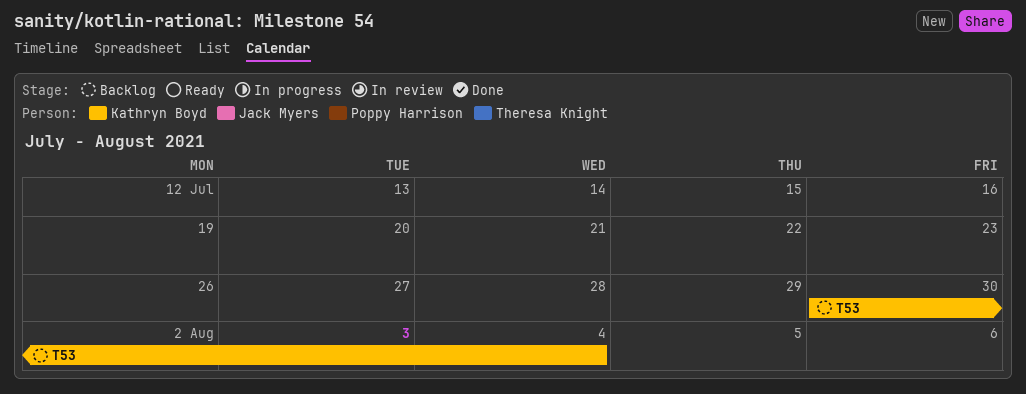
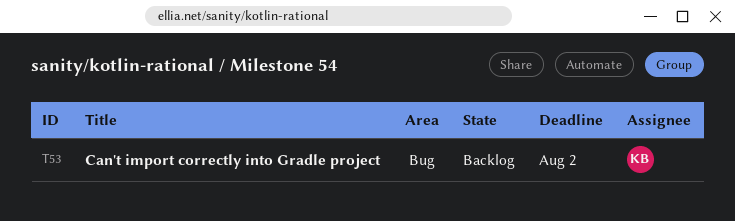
T53, due: Aug 4 -> Aug 2

